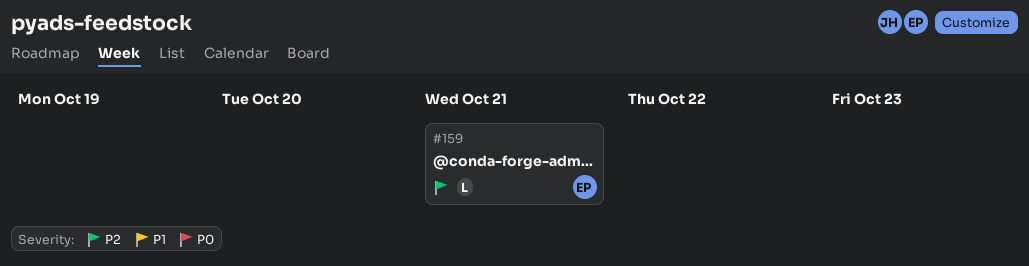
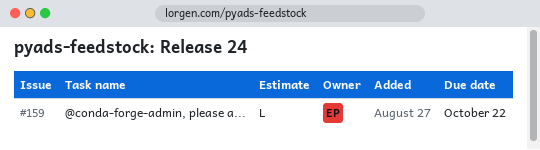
#159, due: Oct 21 -> Oct 22

